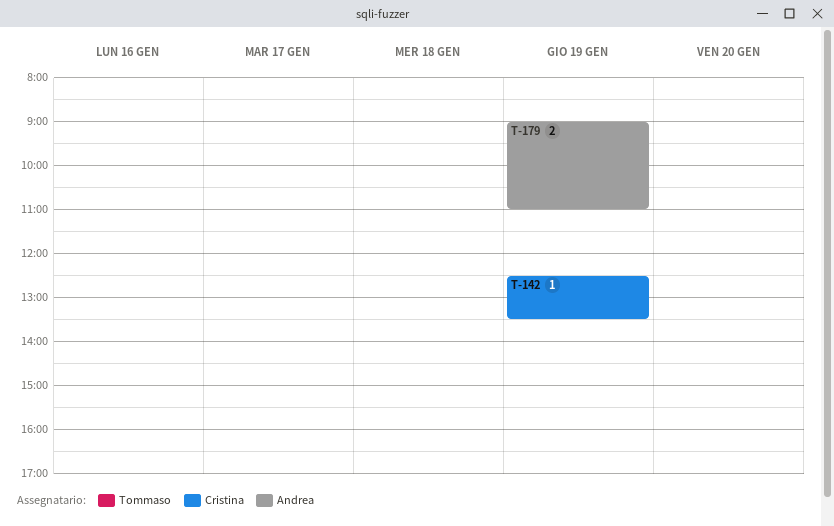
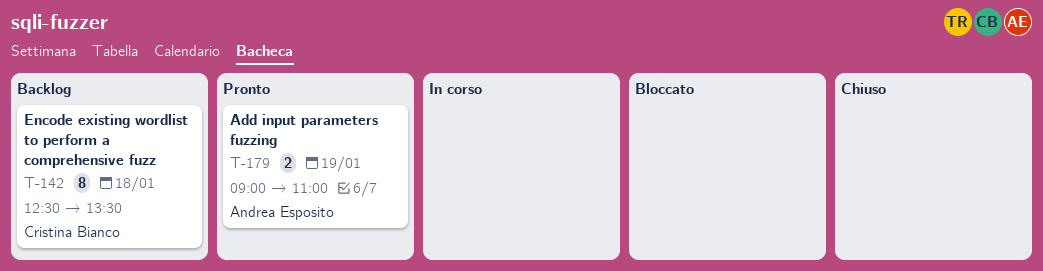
T-142, estimate: 1 -> 8
T-142, day: Jan 19 -> Jan 18

